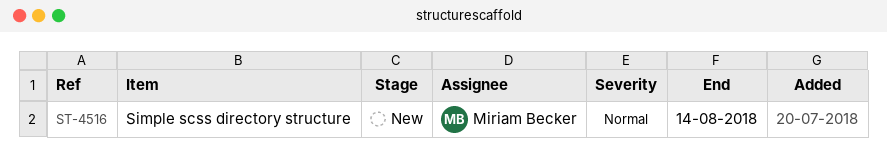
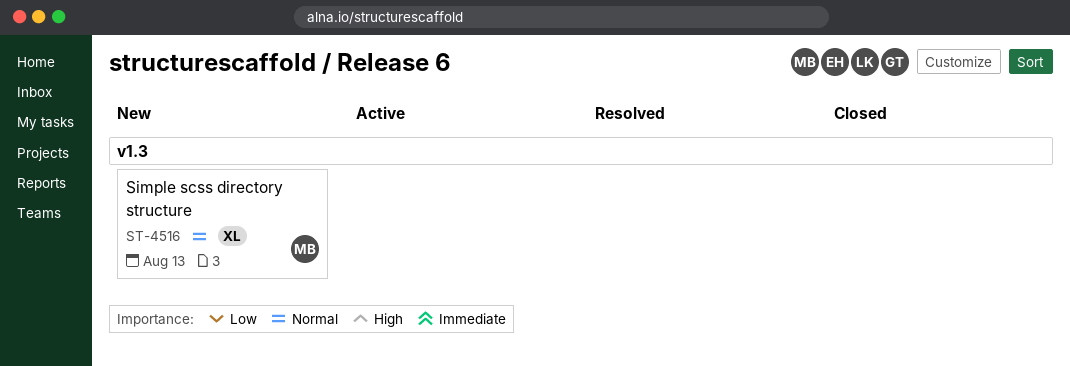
ST-4516, due: Aug 14 -> Aug 13

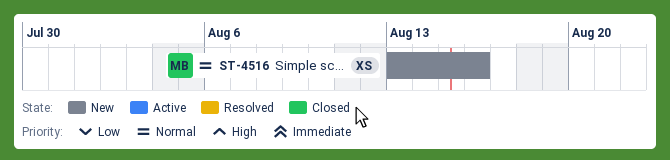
ST-4516, estimate: XL -> XS
ST-4516, due: Aug 13 -> Aug 16

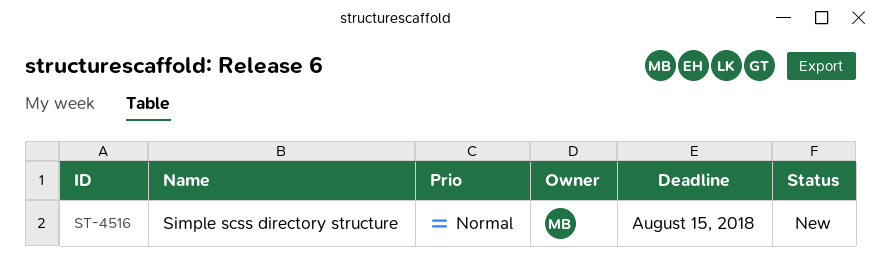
ST-4516, due: Aug 16 -> Aug 15

